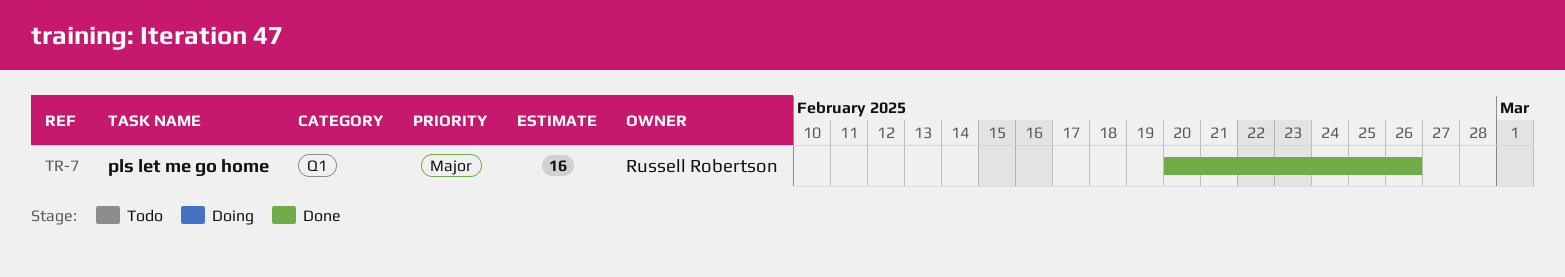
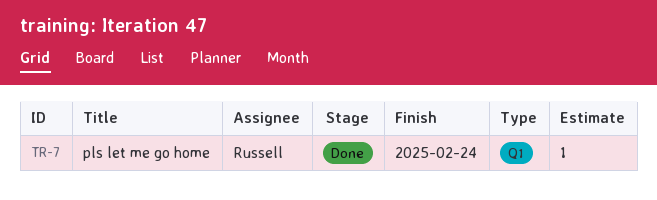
TR-7, estimate: 16 -> 1
TR-7, due: Feb 26 -> Feb 24

